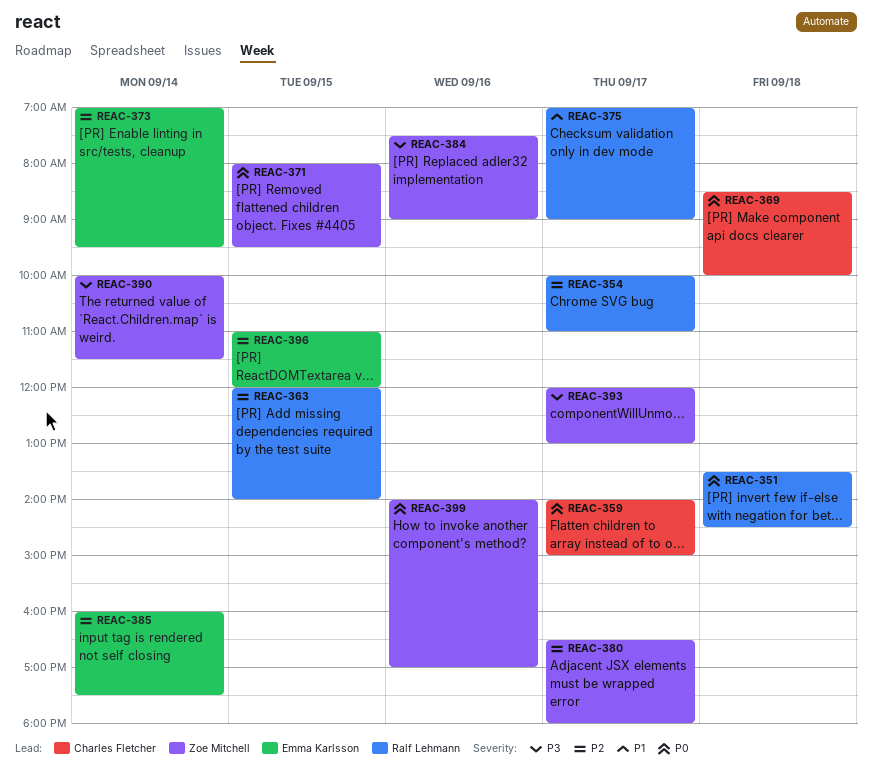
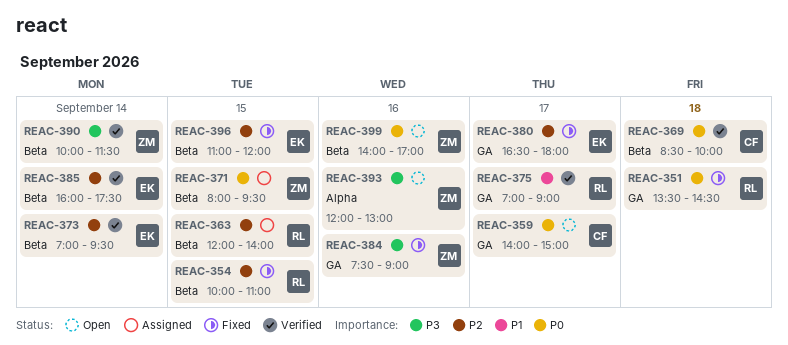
REAC-354, day: Sep 17 -> Sep 15
REAC-380, owner: Zoe Mitchell -> Emma Karlsson
REAC-393, day: Sep 17 -> Sep 16

